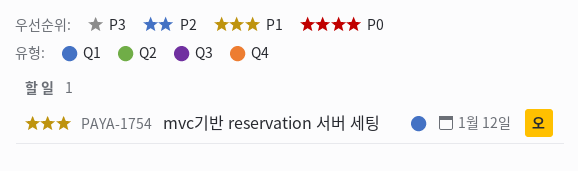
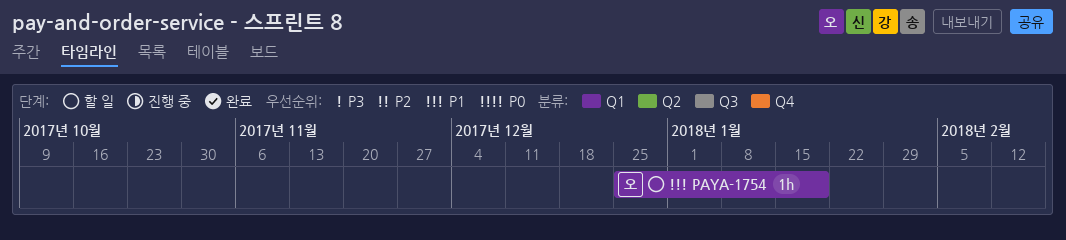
PAYA-1754, due: Jan 12 -> Jan 19

